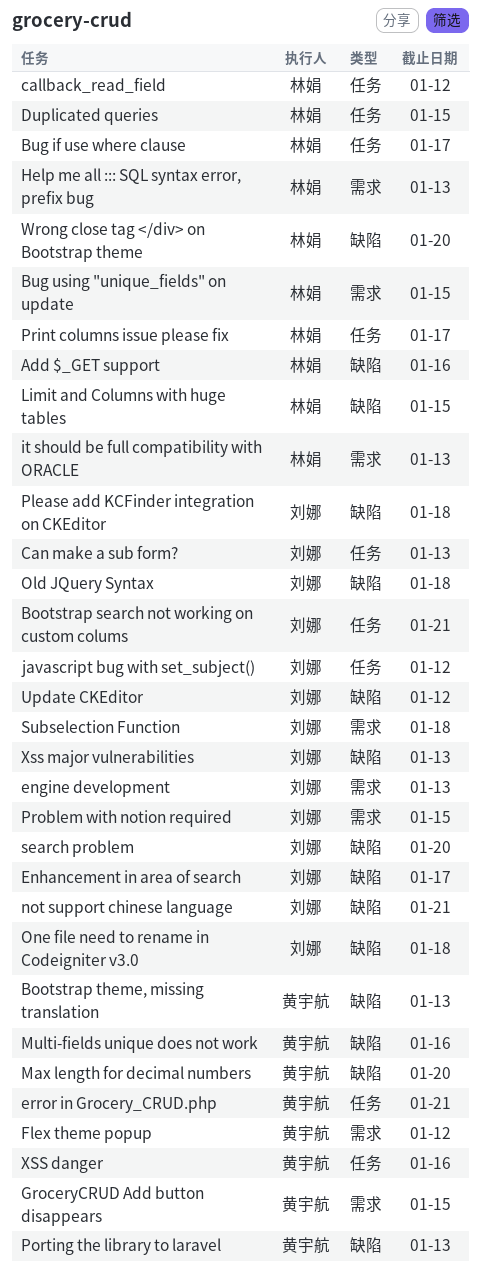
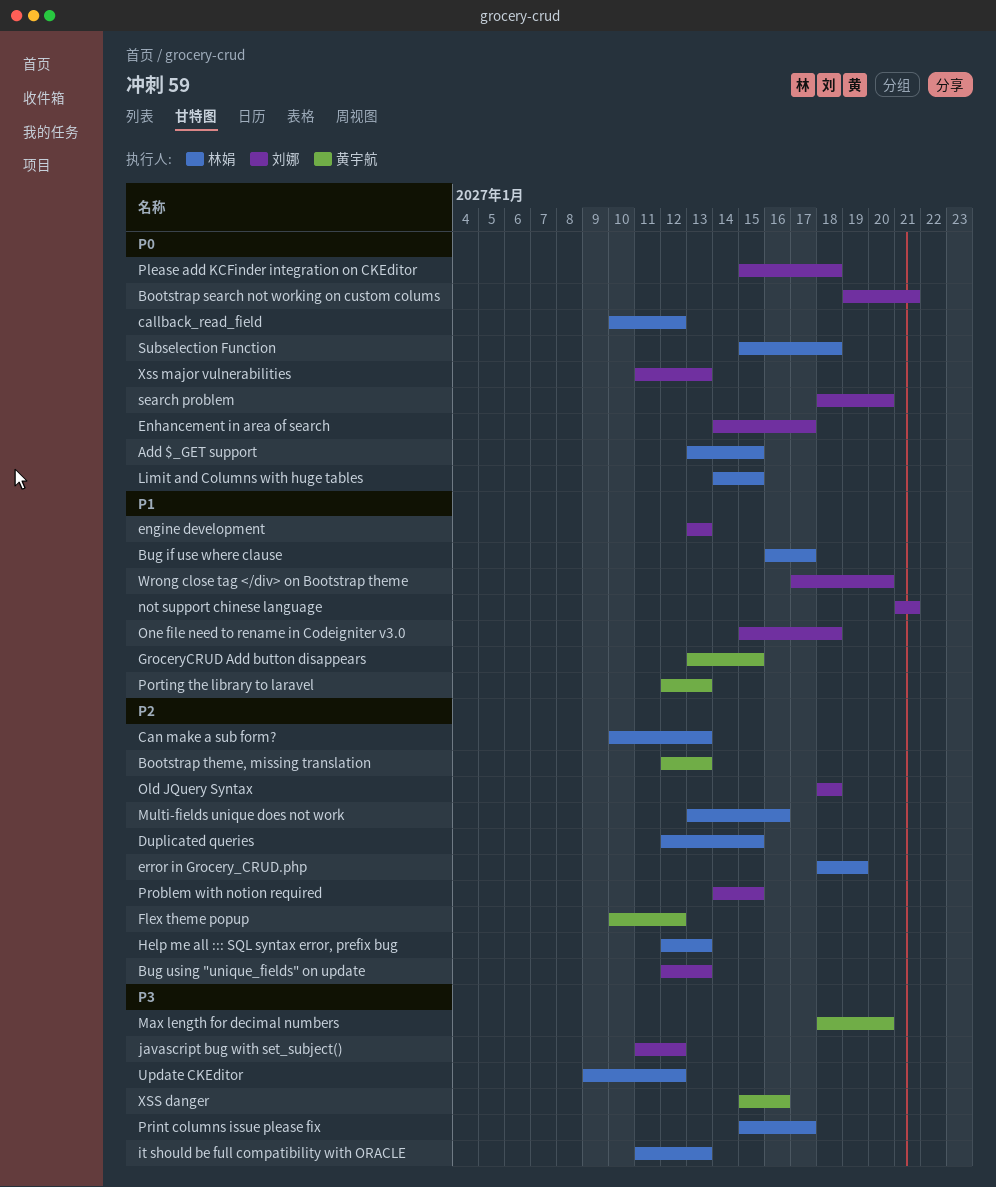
Add $_GET support, due: Jan 16 -> Jan 15
Bug using "unique_fields" on update, owner: 林娟 -> 刘娜
Bug using "unique_fields" on update, due: Jan 15 -> Jan 13
Can make a sub form?, owner: 刘娜 -> 林娟
error in Grocery_CRUD.php, owner: 黄宇航 -> 林娟
error in Grocery_CRUD.php, due: Jan 21 -> Jan 19
Multi-fields unique does not work, owner: 黄宇航 -> 林娟
Subselection Function, owner: 刘娜 -> 林娟
Update CKEditor, owner: 刘娜 -> 林娟
Wrong close tag </div> on Bootstrap theme, owner: 林娟 -> 刘娜

